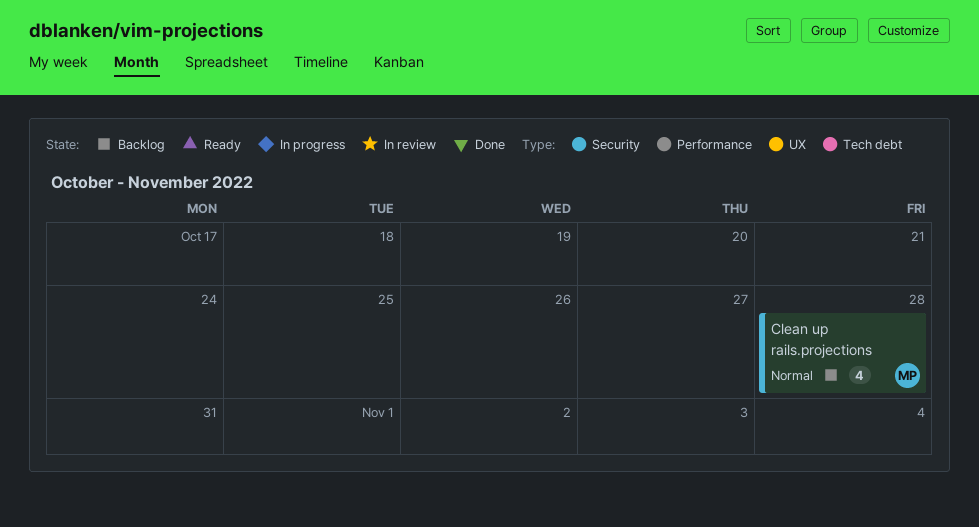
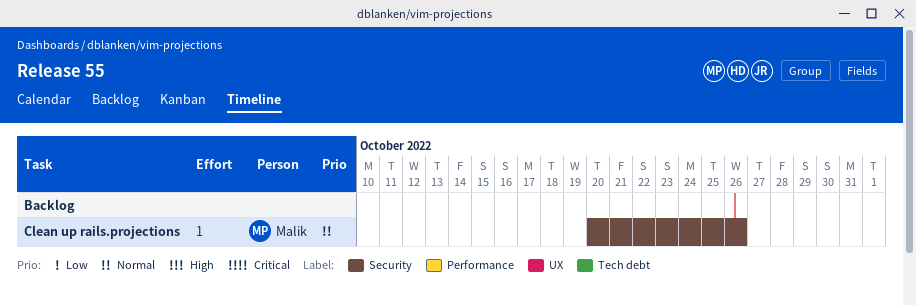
Clean up rails.projections, estimate: 4 -> 1
Clean up rails.projections, due: Oct 28 -> Oct 26

